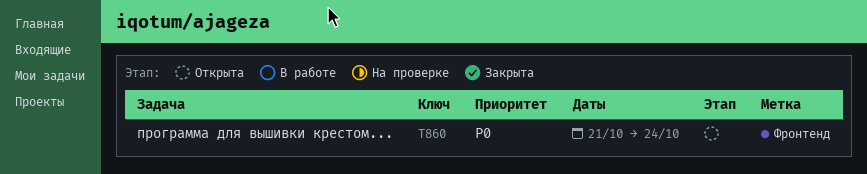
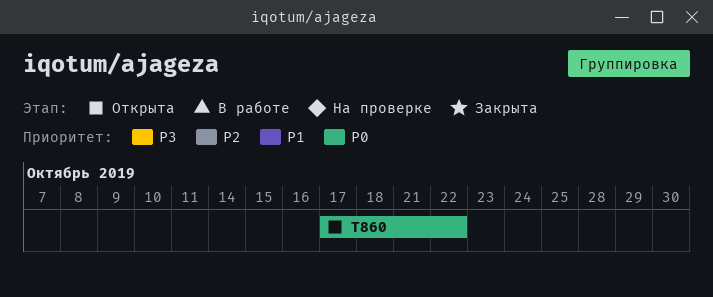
T860, start: Oct 21 -> Oct 17
T860, due: Oct 24 -> Oct 22

